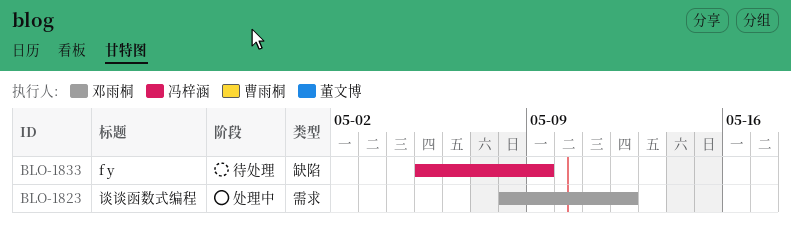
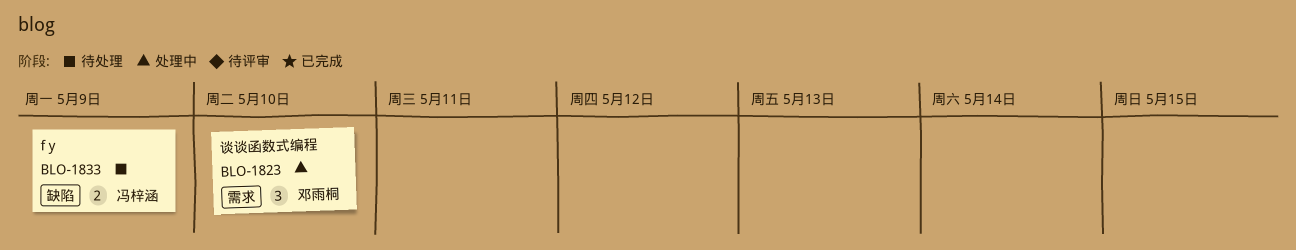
BLO-1823, due: May 12 -> May 10

